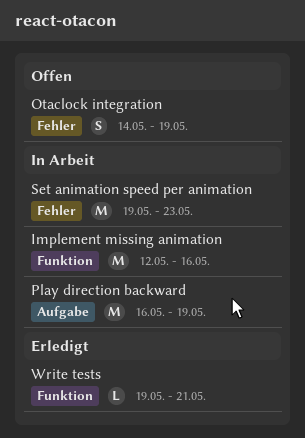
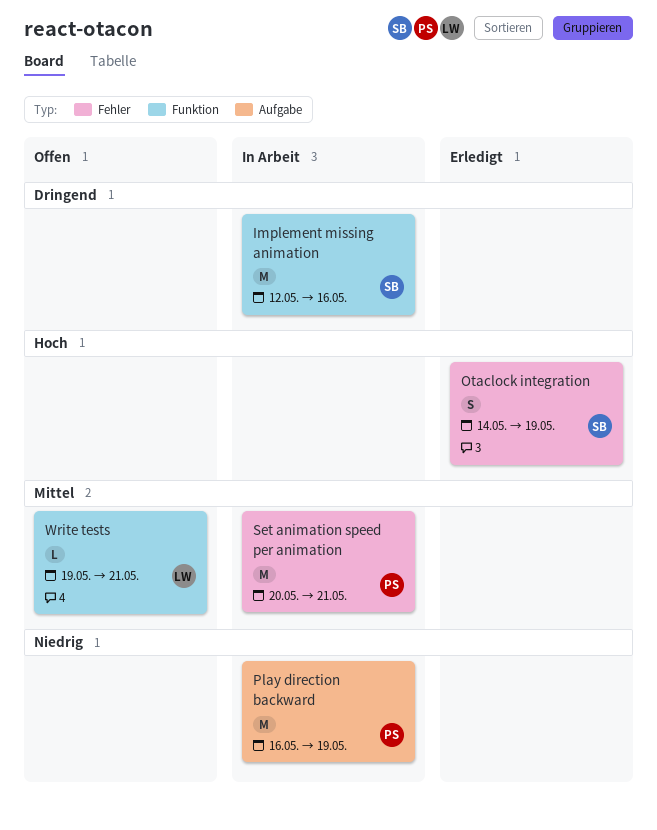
Otaclock integration, status: Offen -> Erledigt
Set animation speed per animation, start: May 19 -> May 20
Set animation speed per animation, due: May 23 -> May 21
Write tests, status: Erledigt -> Offen

